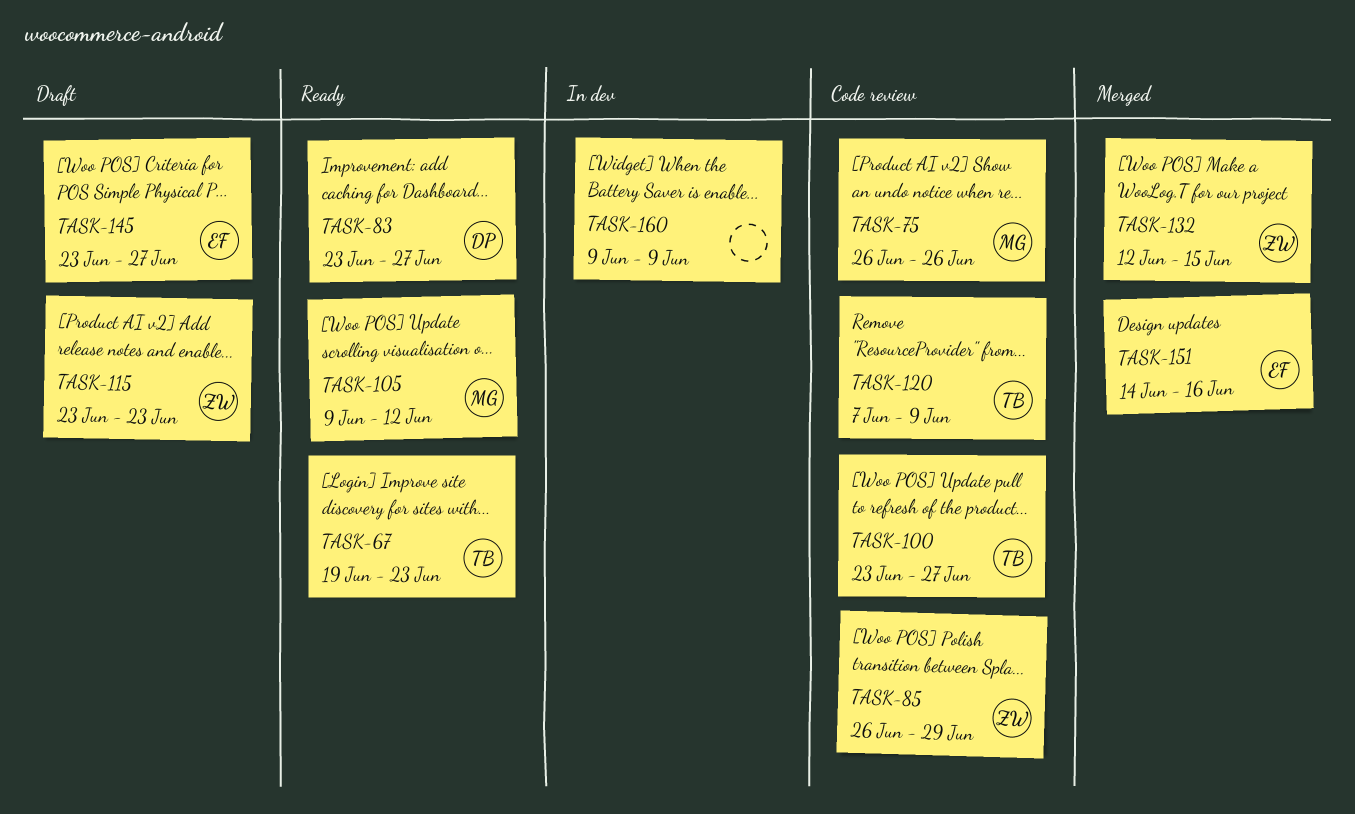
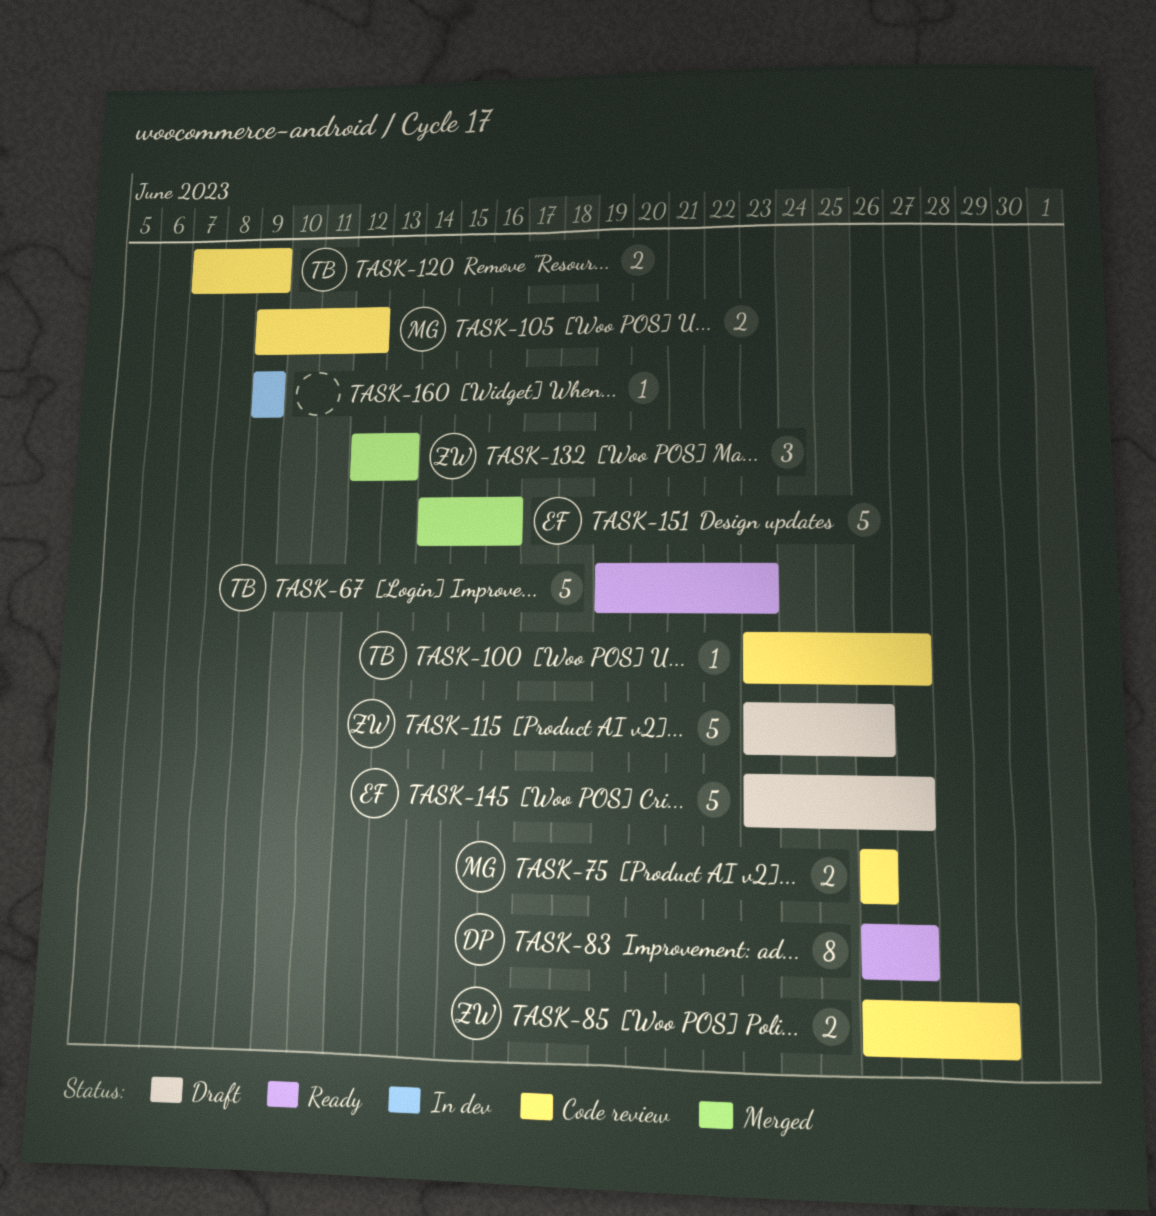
TASK-83, start: Jun 23 -> Jun 26
TASK-105, status: Ready -> Code review
TASK-115, due: Jun 23 -> Jun 26
TASK-132, due: Jun 15 -> Jun 13

